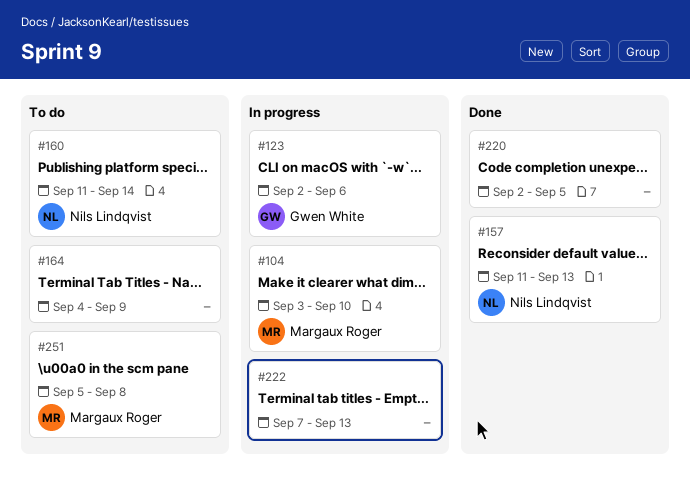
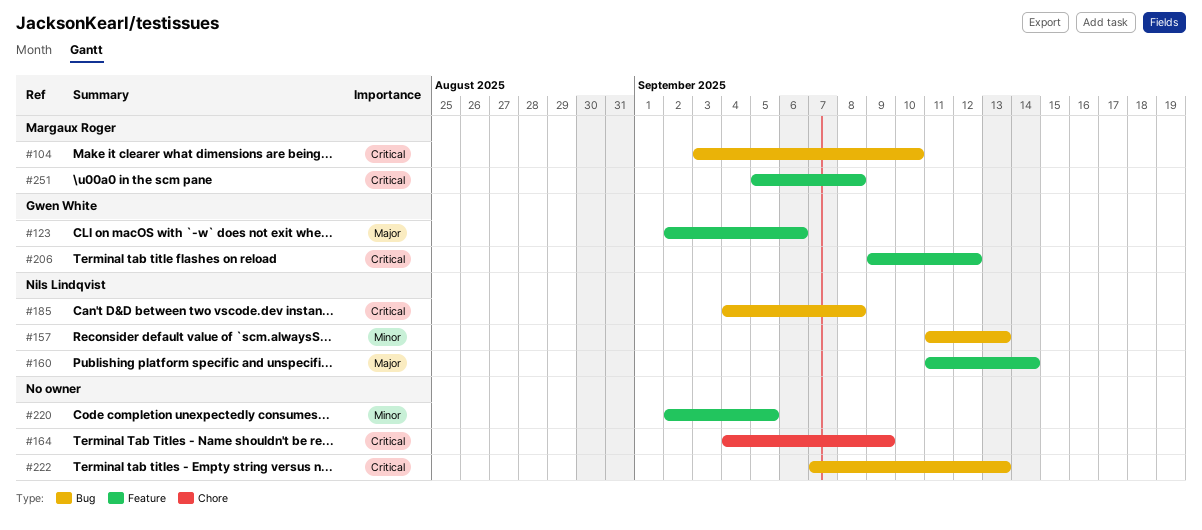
#185: none -> present
#206: none -> present

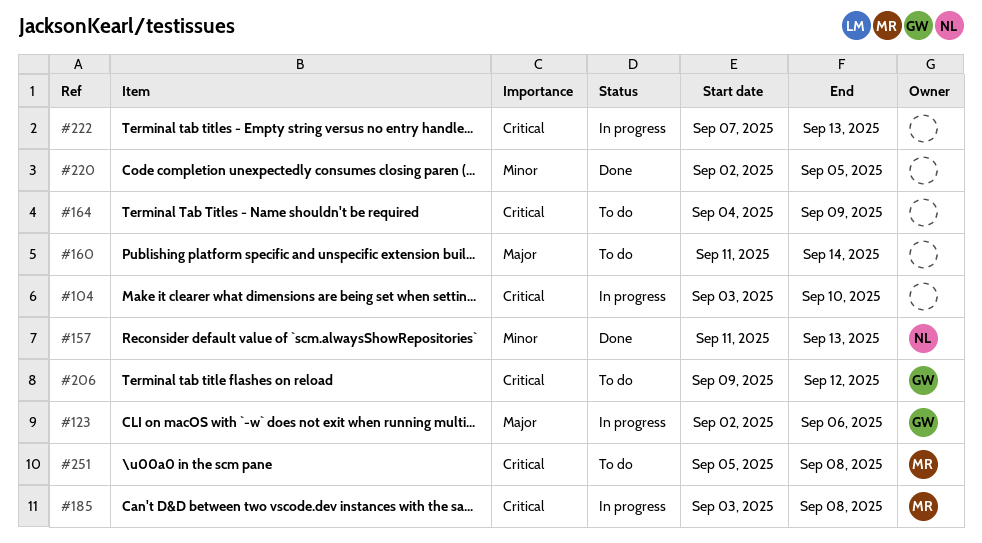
#104, owner: Margaux Roger -> none
#160, owner: Nils Lindqvist -> none
#185, owner: Nils Lindqvist -> Margaux Roger
#185, start: Sep 4 -> Sep 3

